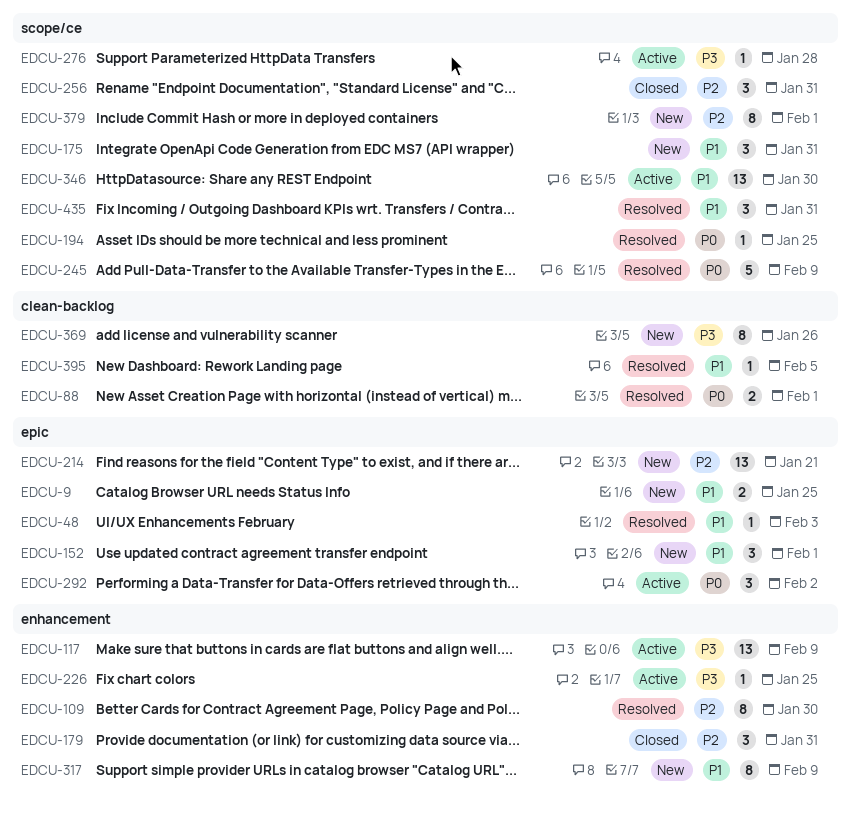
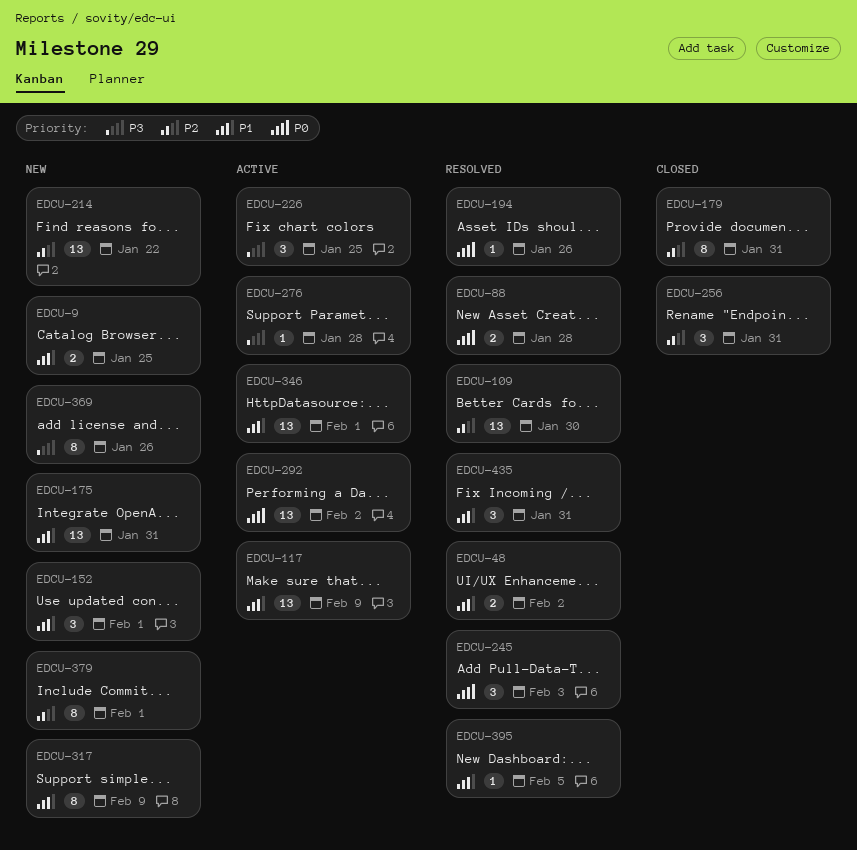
EDCU-48, estimate: 1 -> 2
EDCU-48, due: Feb 3 -> Feb 2
EDCU-88, due: Feb 1 -> Jan 28
EDCU-109, estimate: 8 -> 13
EDCU-117, priority: P3 -> P1
EDCU-175, estimate: 3 -> 13
EDCU-179, estimate: 3 -> 8
EDCU-194, due: Jan 25 -> Jan 26
EDCU-214, due: Jan 21 -> Jan 22
EDCU-226, estimate: 1 -> 3
EDCU-245, estimate: 5 -> 3
EDCU-245, due: Feb 9 -> Feb 3
EDCU-292, estimate: 3 -> 13
EDCU-346, due: Jan 30 -> Feb 1

